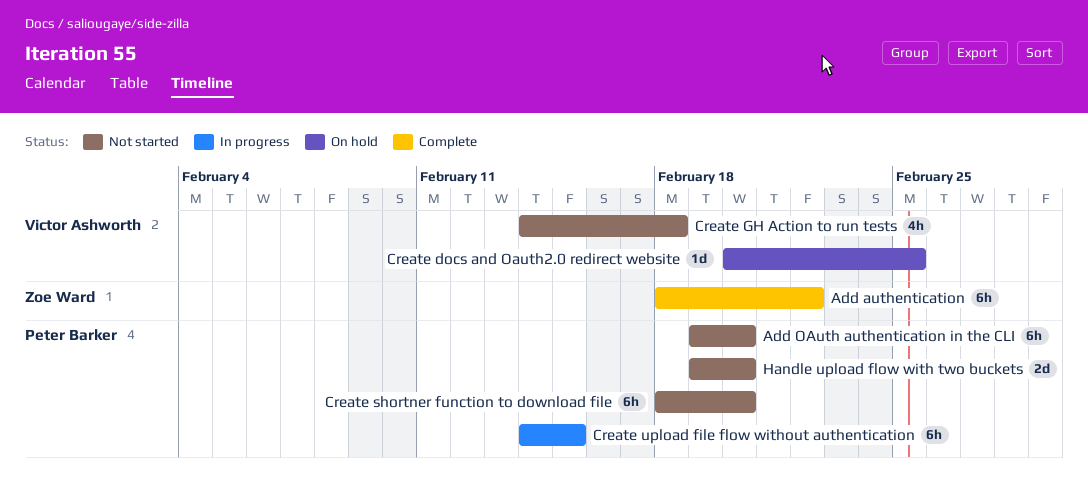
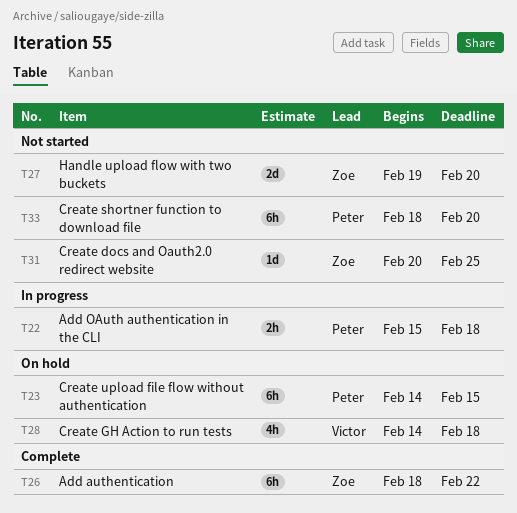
Add OAuth authentication in the CLI, status: Not started -> In progress
Add OAuth authentication in the CLI, estimate: 6h -> 2h
Add OAuth authentication in the CLI, start: Feb 19 -> Feb 15
Add OAuth authentication in the CLI, due: Feb 20 -> Feb 18
Create docs and Oauth2.0 redirect website, status: On hold -> Not started
Create docs and Oauth2.0 redirect website, owner: Victor Ashworth -> Zoe Ward
Create GH Action to run tests, status: Not started -> On hold
Create upload file flow without authentication, status: In progress -> On hold
Handle upload flow with two buckets, owner: Peter Barker -> Zoe Ward

